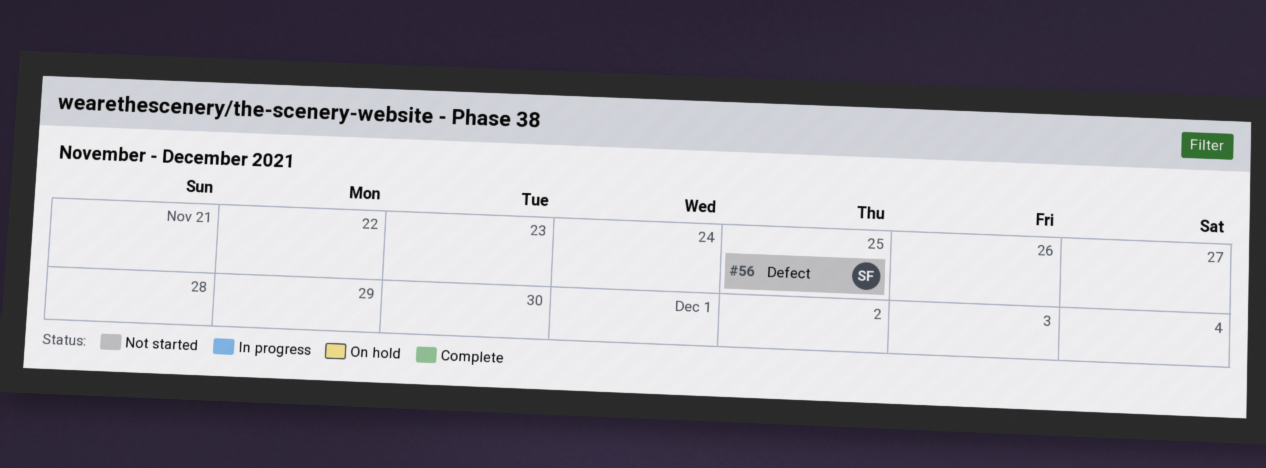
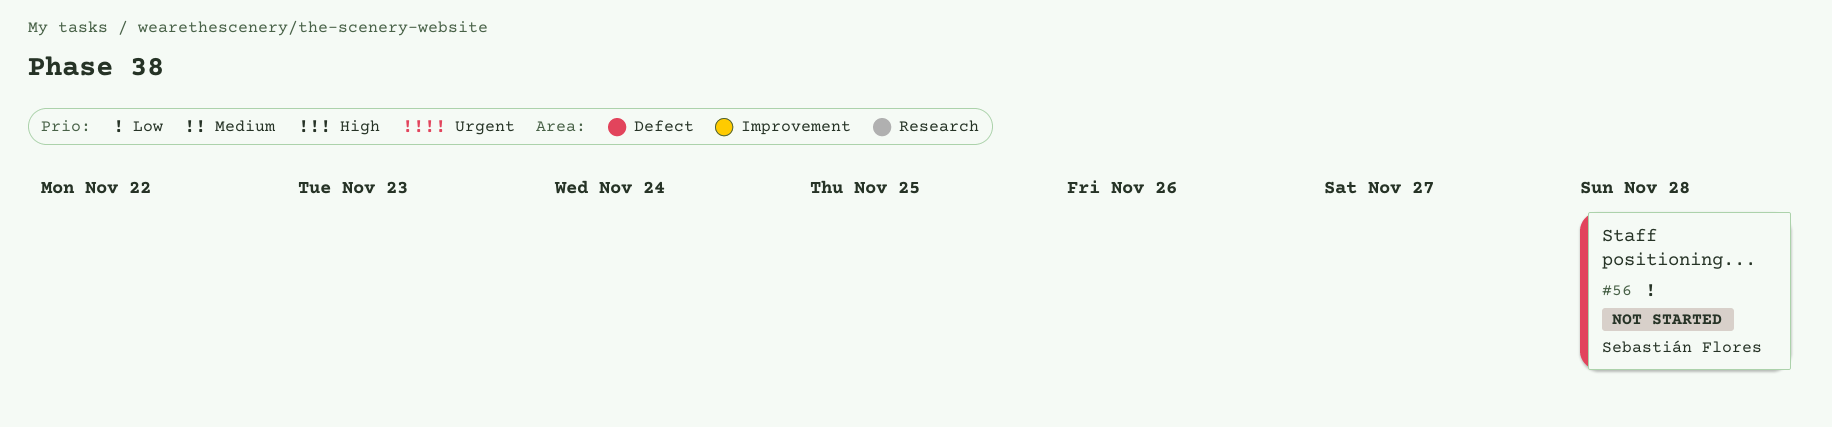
#56, due: Nov 25 -> Nov 28

